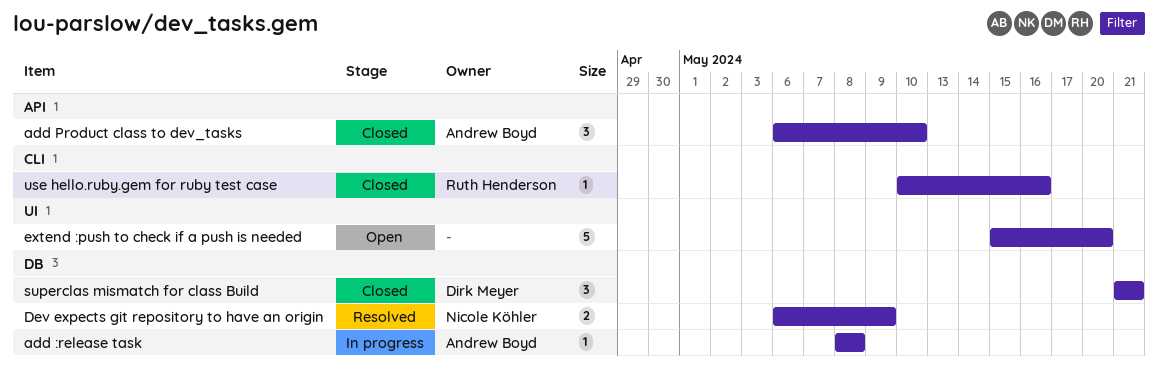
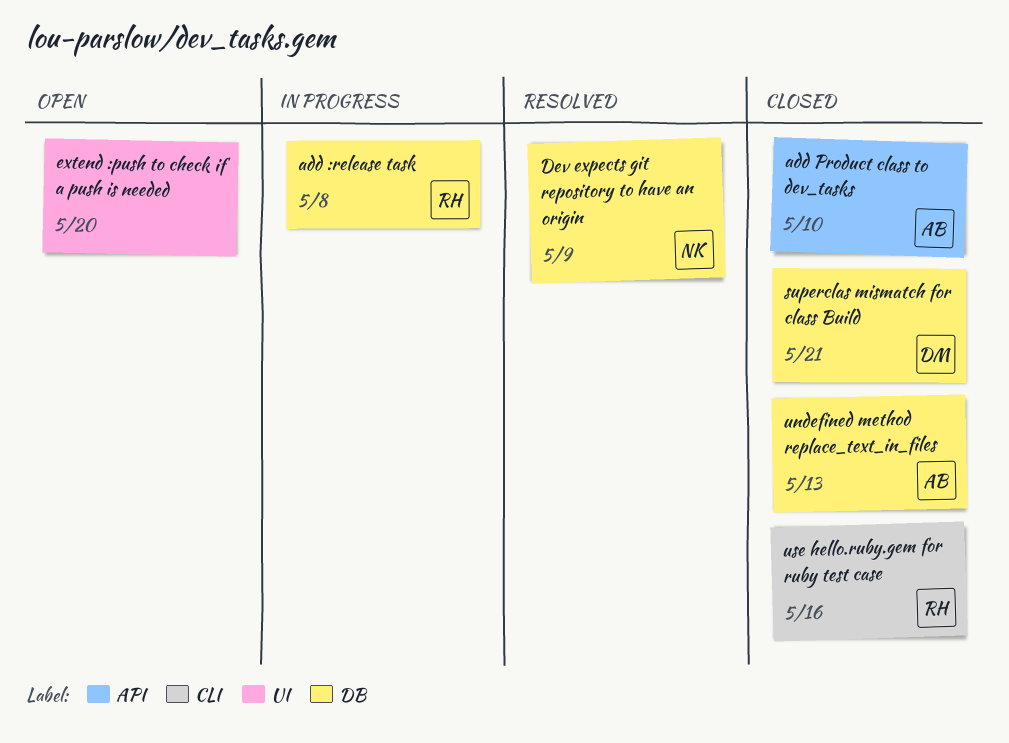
add :release task, owner: Andrew Boyd -> Ruth Henderson
undefined method replace_text_in_files: none -> present

